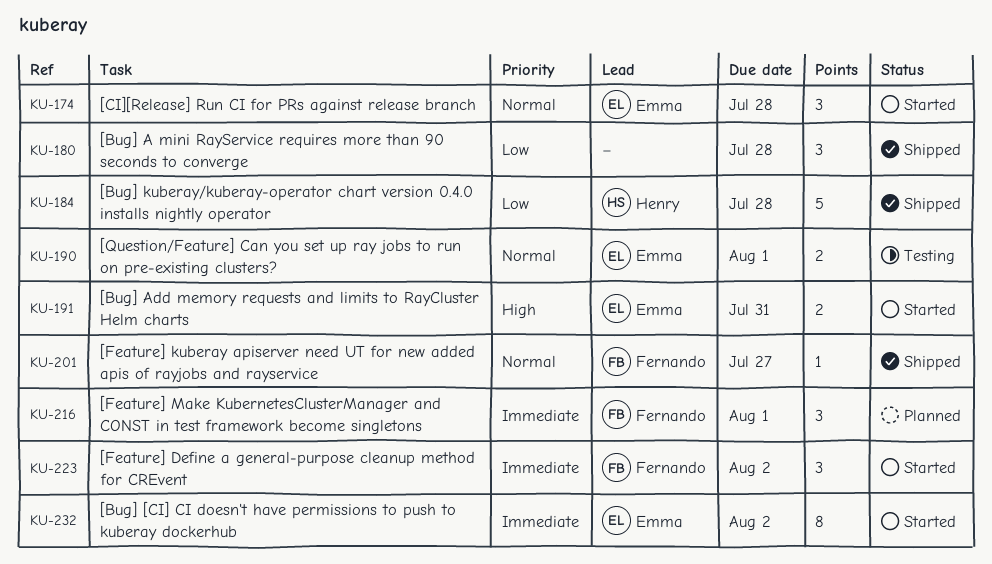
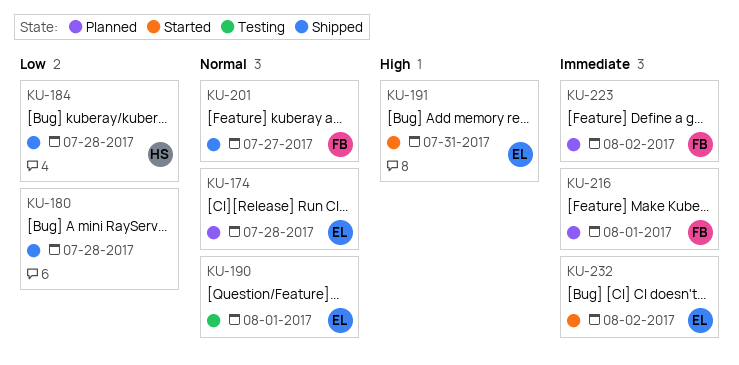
KU-174, status: Started -> Planned
KU-223, status: Started -> Planned

